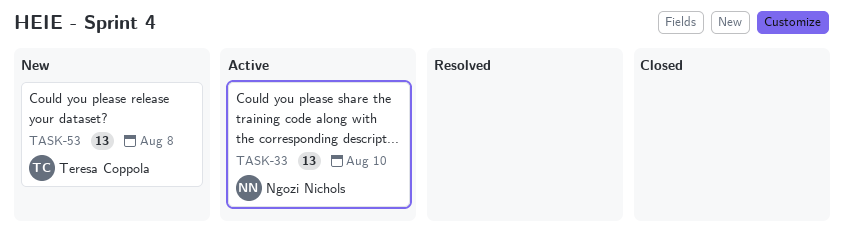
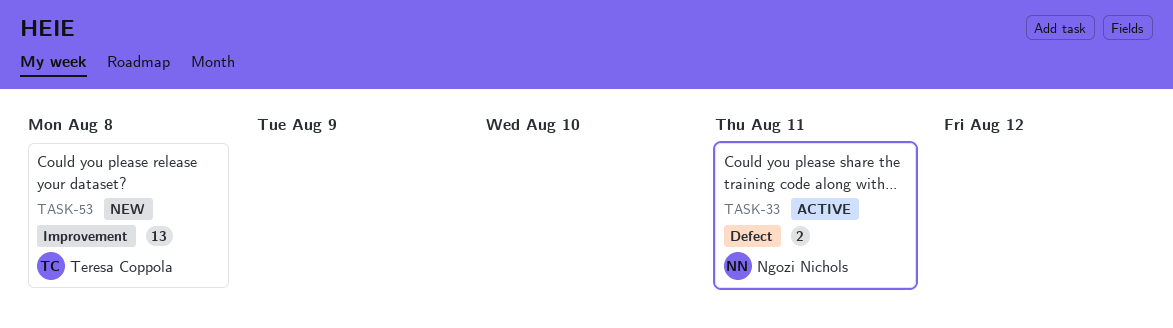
TASK-33, estimate: 13 -> 2
TASK-33, due: Aug 10 -> Aug 11

